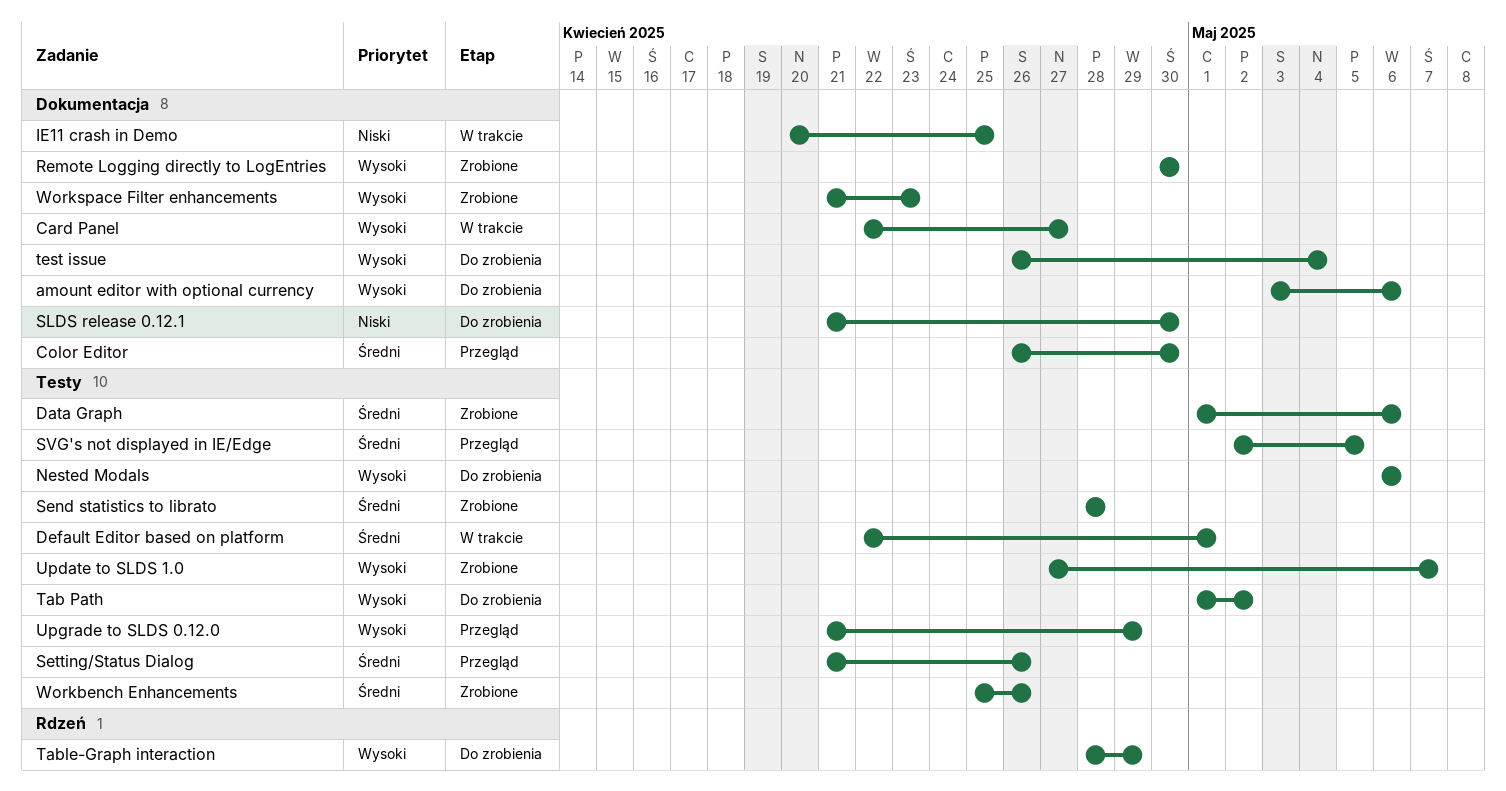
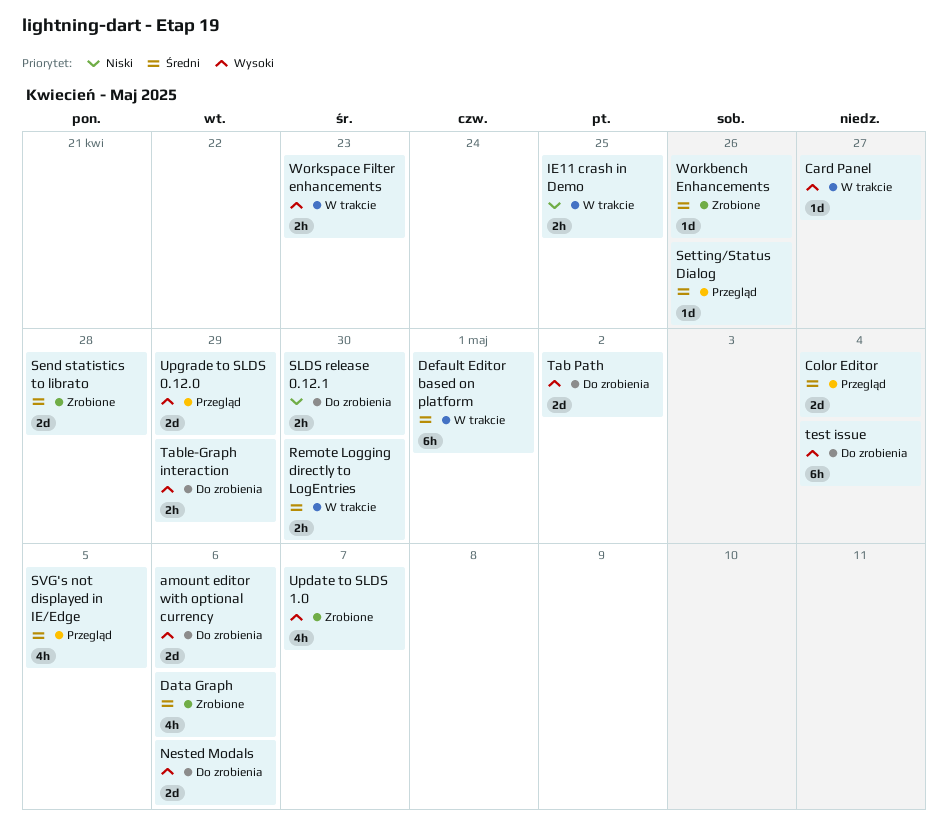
Color Editor, due: Apr 30 -> May 4
Remote Logging directly to LogEntries, status: Zrobione -> W trakcie
Remote Logging directly to LogEntries, priority: Wysoki -> Średni
Workspace Filter enhancements, status: Zrobione -> W trakcie

